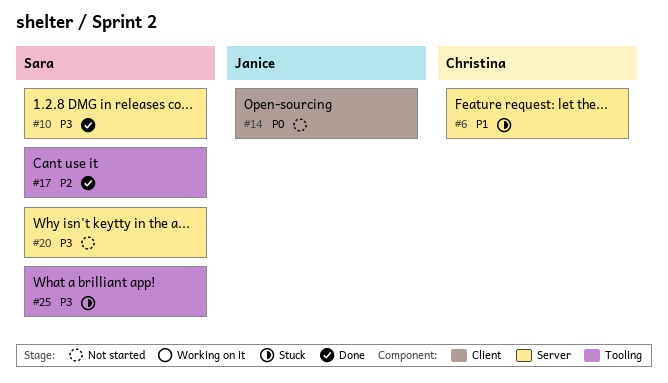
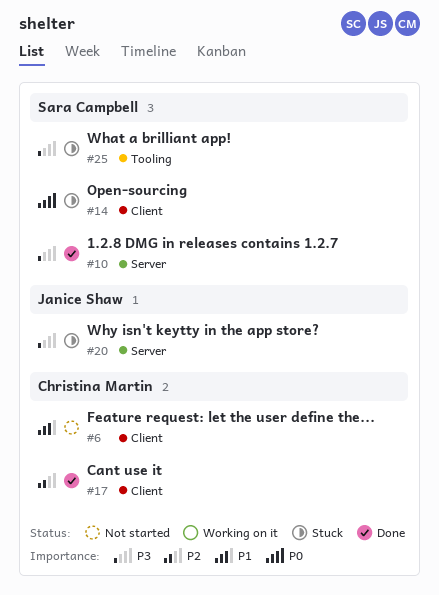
#6, status: Stuck -> Not started
#6, label: Server -> Client
#14, status: Not started -> Stuck
#14, owner: Janice Shaw -> Sara Campbell
#17, owner: Sara Campbell -> Christina Martin
#17, label: Tooling -> Client
#20, status: Not started -> Stuck
#20, owner: Sara Campbell -> Janice Shaw

